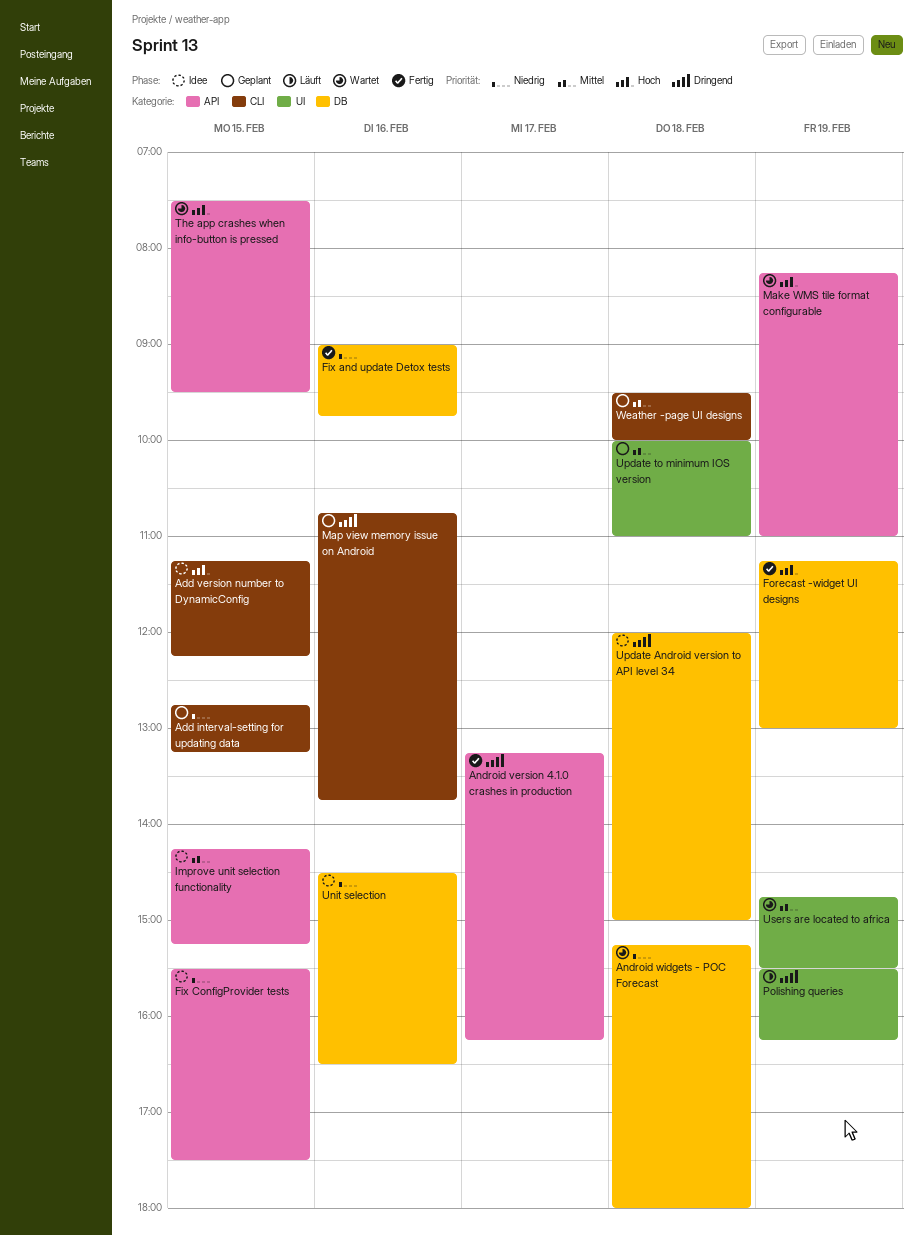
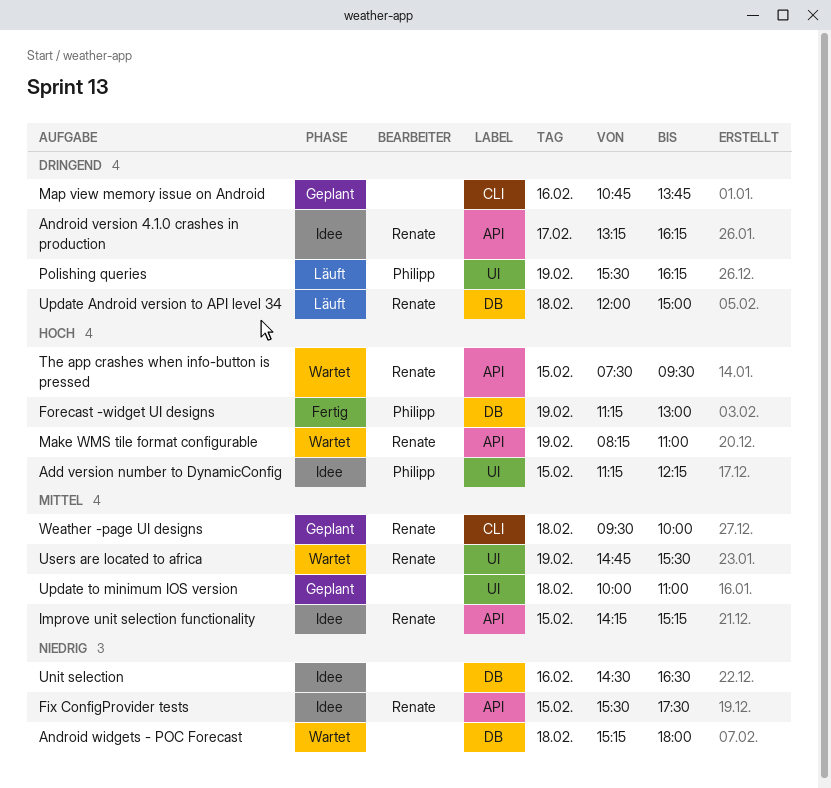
Add interval-setting for updating data: present -> none
Add version number to DynamicConfig, label: CLI -> UI
Android version 4.1.0 crashes in production, status: Fertig -> Idee
Fix and update Detox tests: present -> none
Update Android version to API level 34, status: Idee -> Läuft

